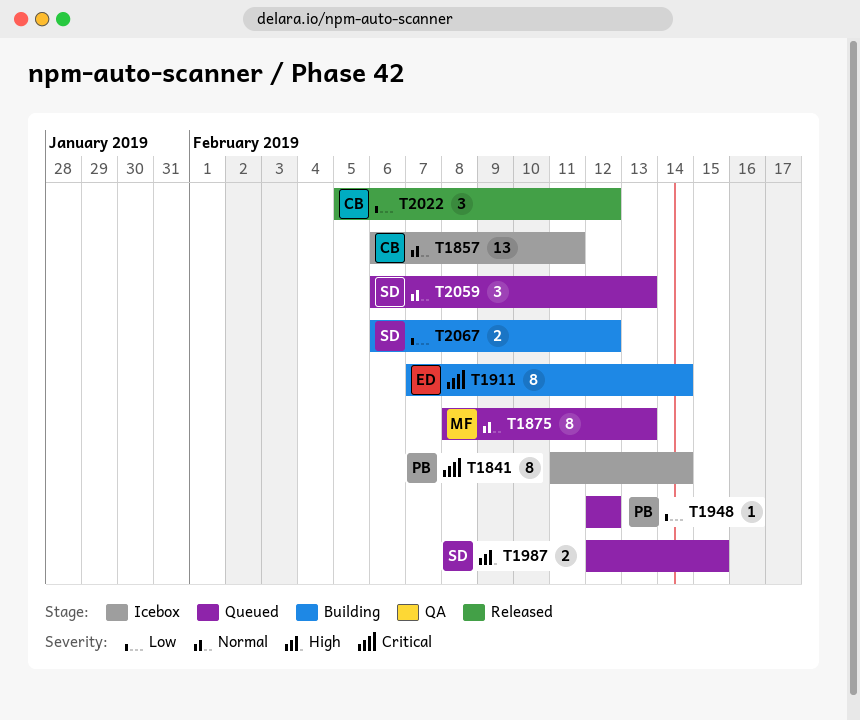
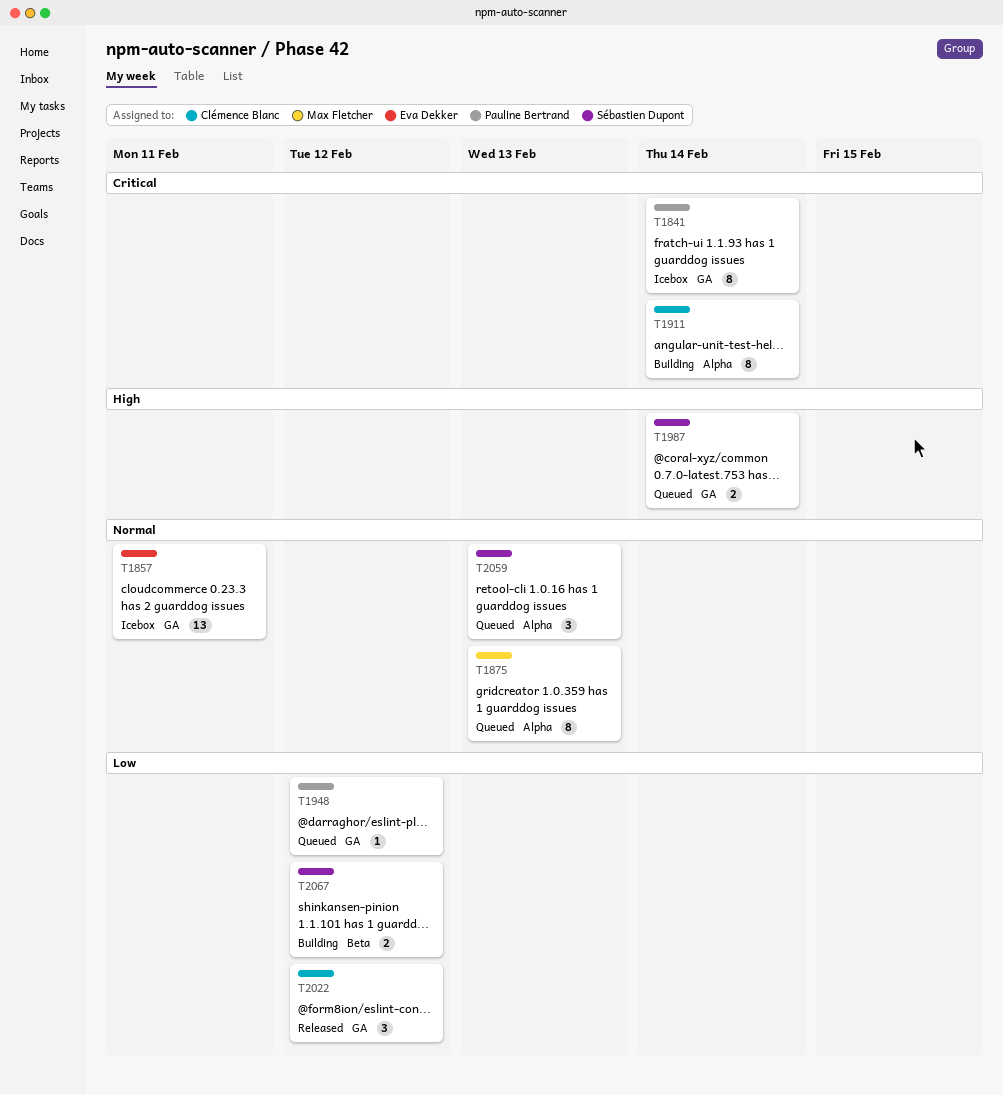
T1857, owner: Clémence Blanc -> Eva Dekker
T1911, owner: Eva Dekker -> Clémence Blanc
T1987, due: Feb 15 -> Feb 14

